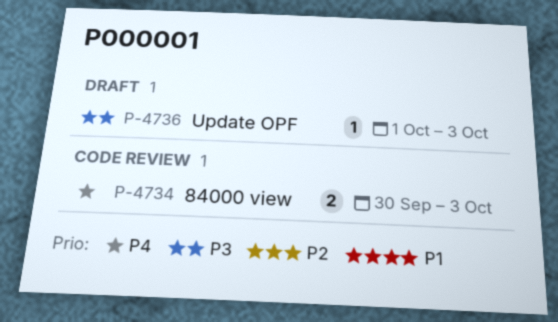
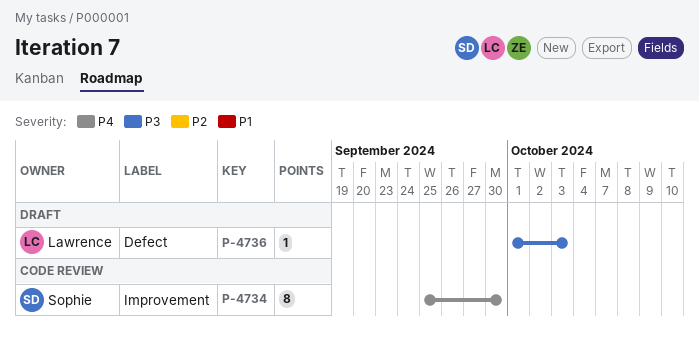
P-4734, estimate: 2 -> 8
P-4734, start: Sep 30 -> Sep 25
P-4734, due: Oct 3 -> Sep 30

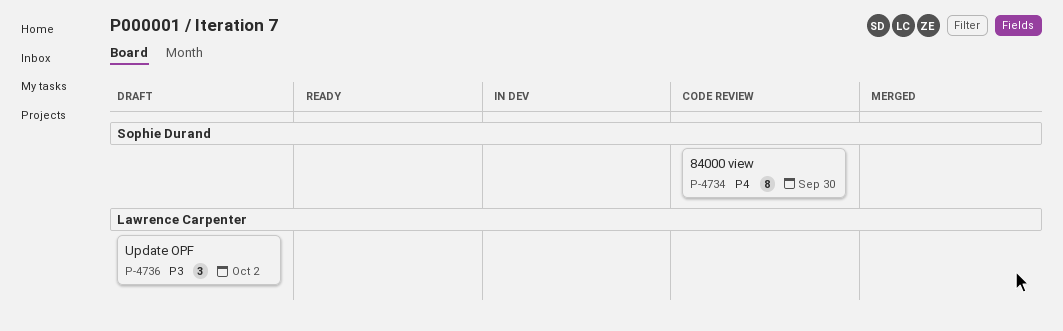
P-4736, estimate: 1 -> 3
P-4736, due: Oct 3 -> Oct 2

